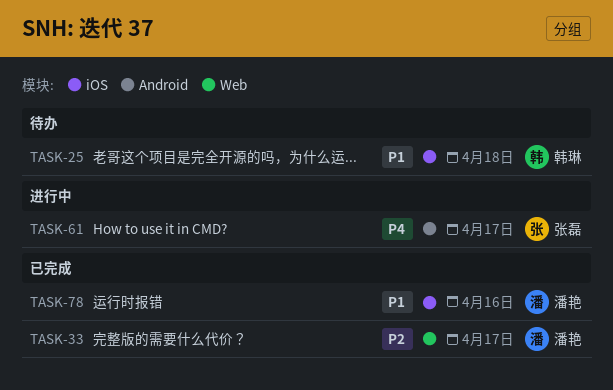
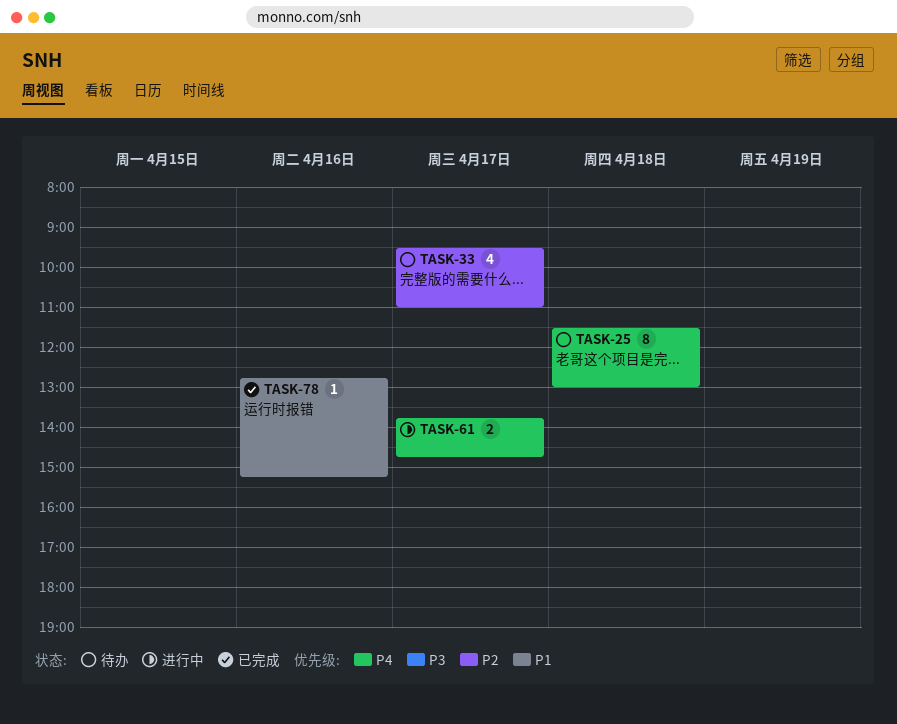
TASK-25, priority: P1 -> P4
TASK-33, status: 已完成 -> 待办

